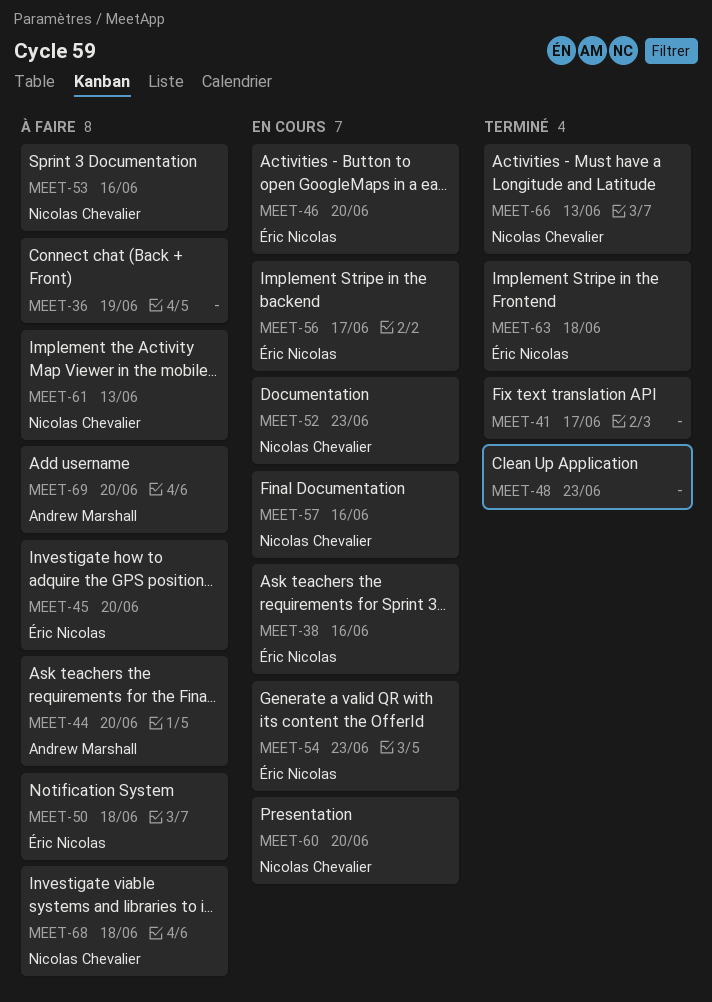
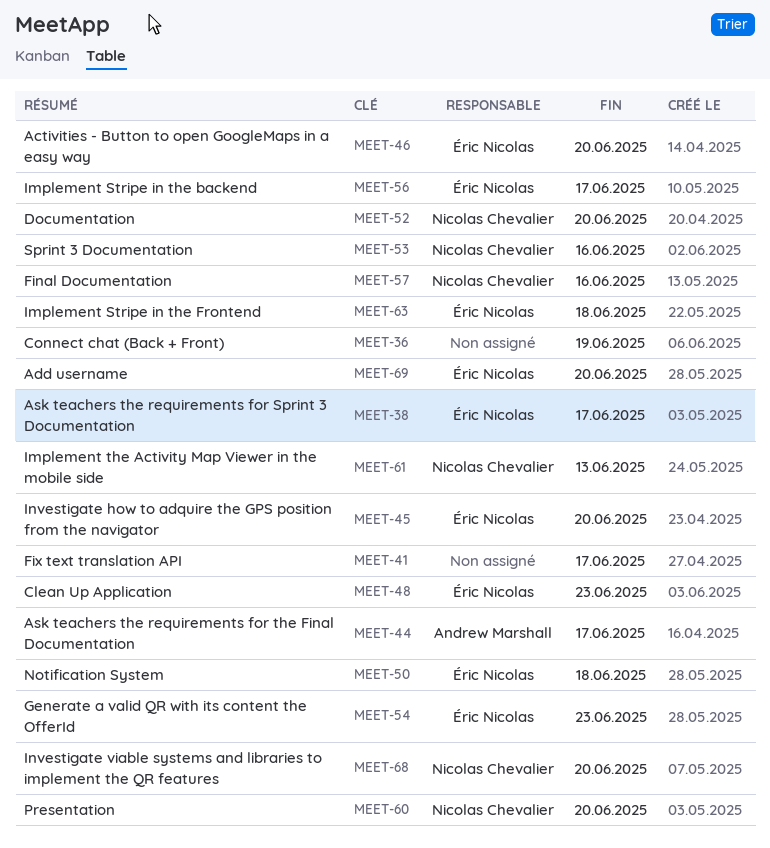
MEET-38, due: Jun 16 -> Jun 17
MEET-44, due: Jun 20 -> Jun 17
MEET-48, owner: none -> Éric Nicolas
MEET-52, due: Jun 23 -> Jun 20
MEET-66: present -> none
MEET-68, due: Jun 18 -> Jun 20
MEET-69, owner: Andrew Marshall -> Éric Nicolas

